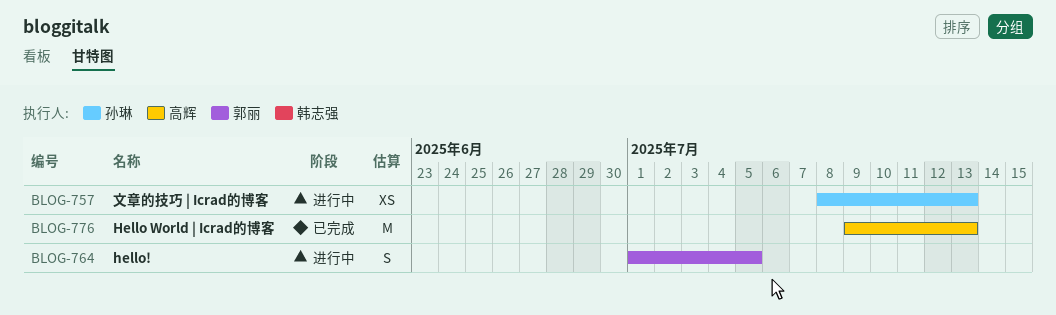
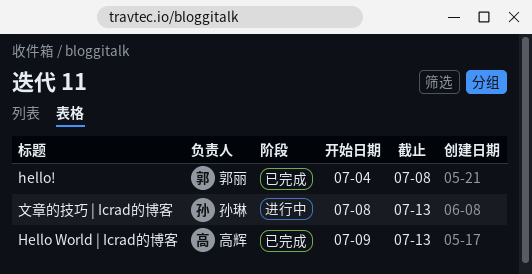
hello!, status: 进行中 -> 已完成
hello!, start: Jul 1 -> Jul 4
hello!, due: Jul 5 -> Jul 8

